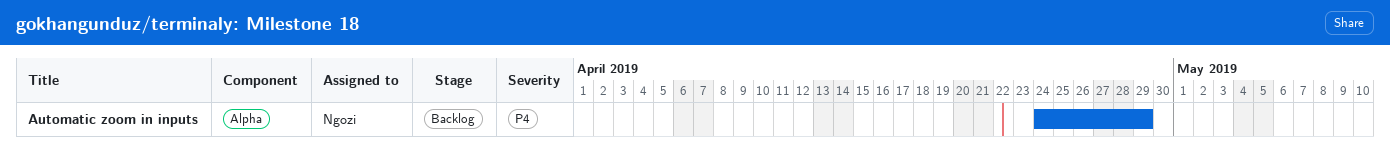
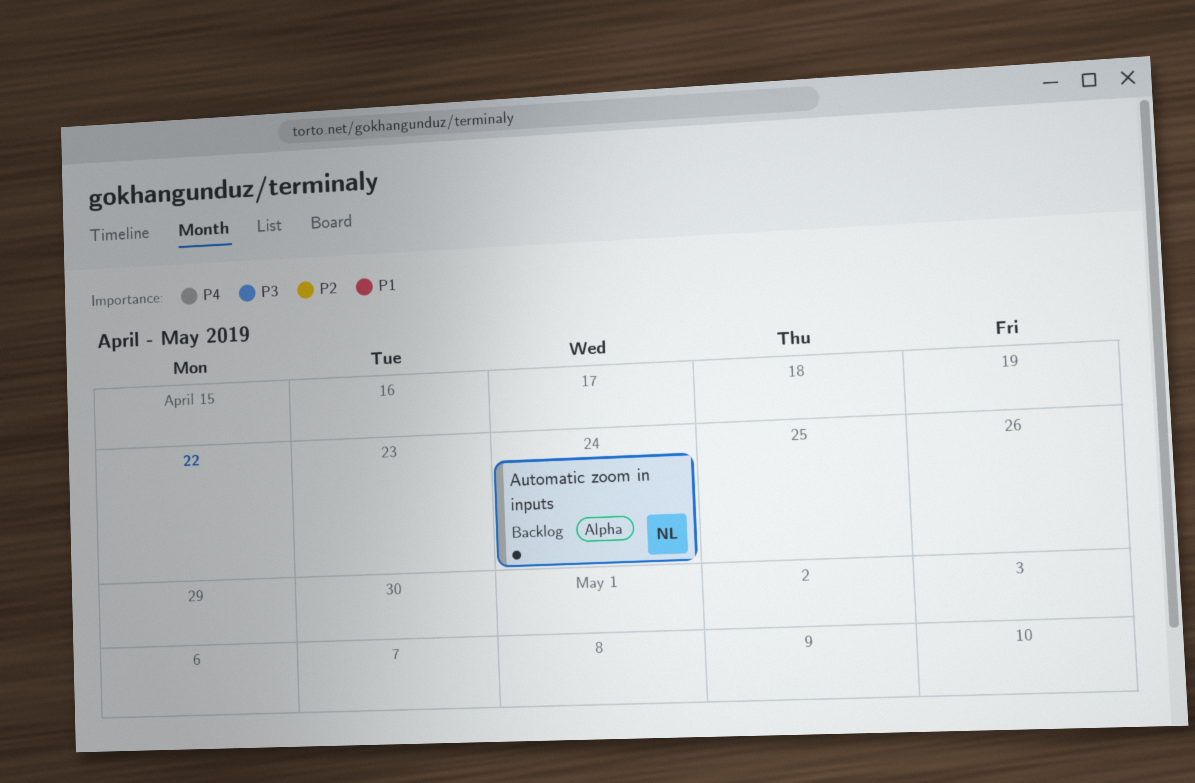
Automatic zoom in inputs, due: Apr 29 -> Apr 24

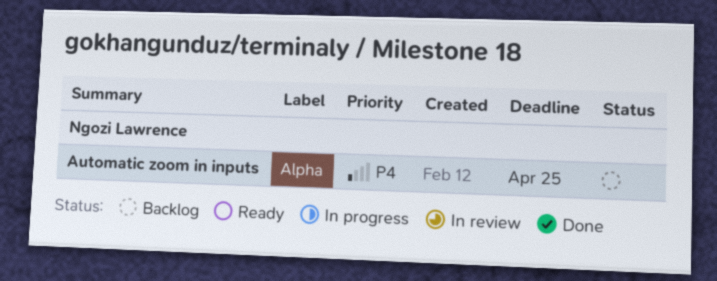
Automatic zoom in inputs, due: Apr 24 -> Apr 25

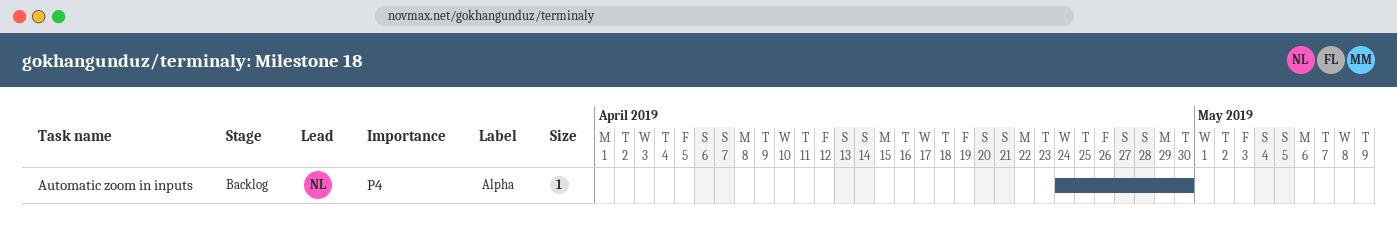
Automatic zoom in inputs, due: Apr 25 -> Apr 30

